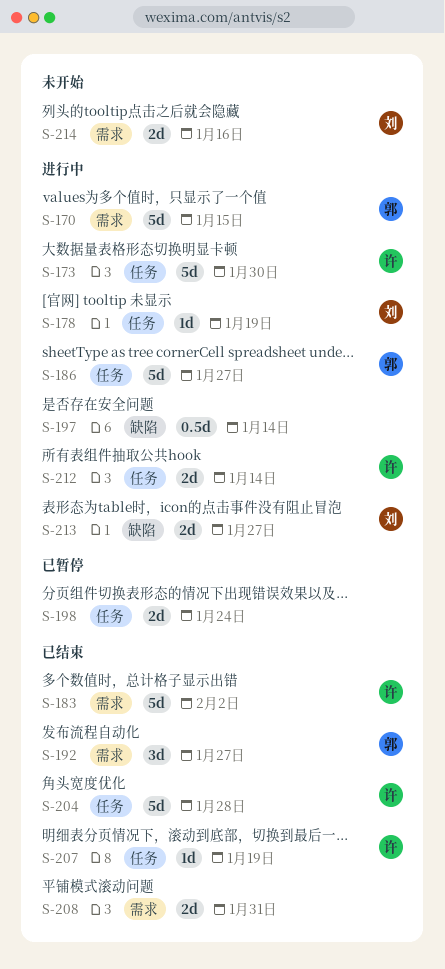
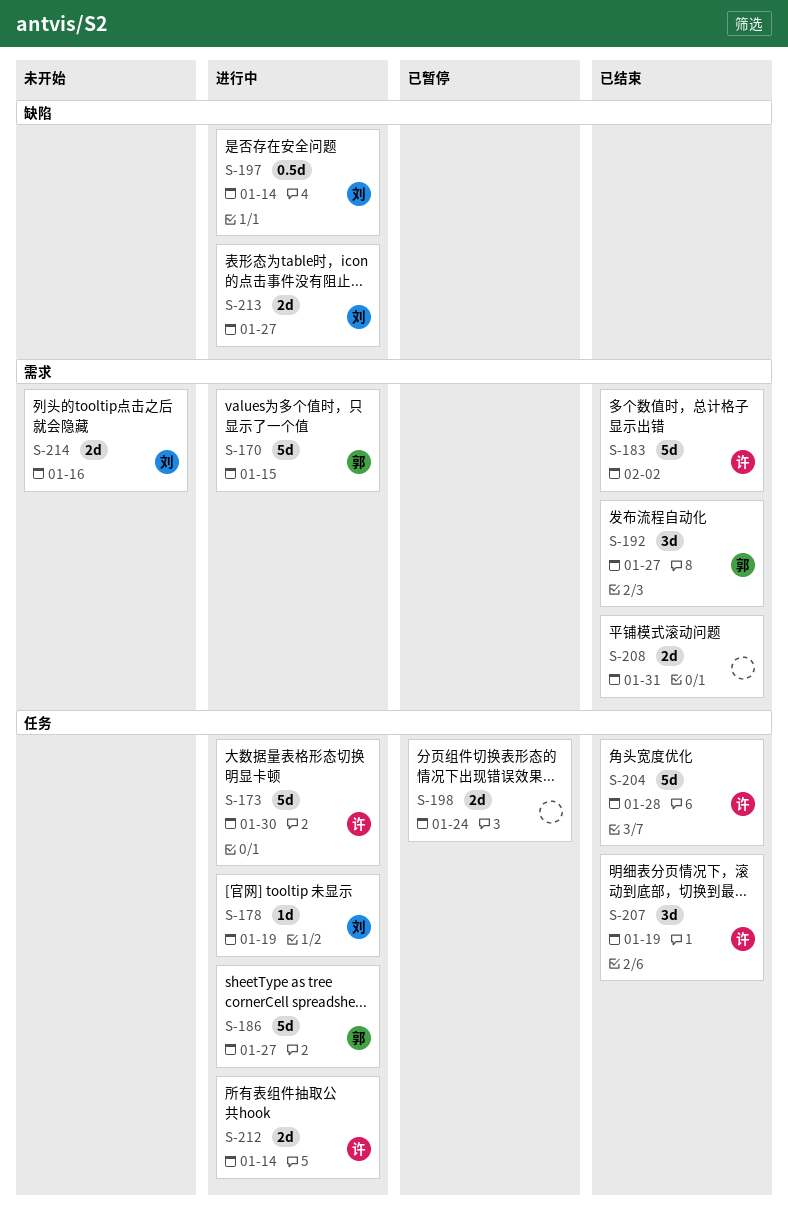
S-197, owner: none -> 刘
S-207, estimate: 1d -> 3d

